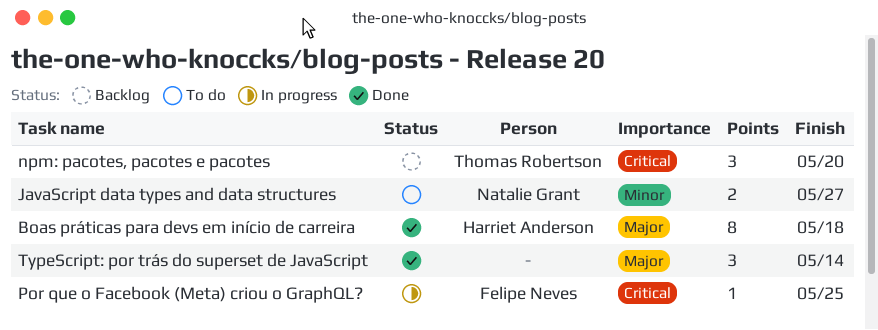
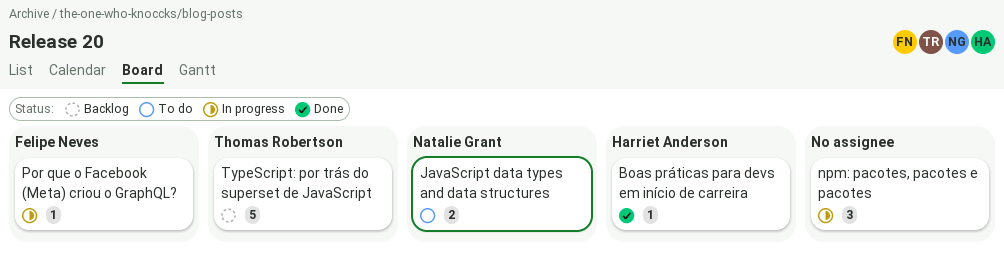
Boas práticas para devs em início de carreira, estimate: 8 -> 1
npm: pacotes, pacotes e pacotes, status: Backlog -> In progress
npm: pacotes, pacotes e pacotes, owner: Thomas Robertson -> none
TypeScript: por trás do superset de JavaScript, status: Done -> Backlog
TypeScript: por trás do superset de JavaScript, owner: none -> Thomas Robertson
TypeScript: por trás do superset de JavaScript, estimate: 3 -> 5

